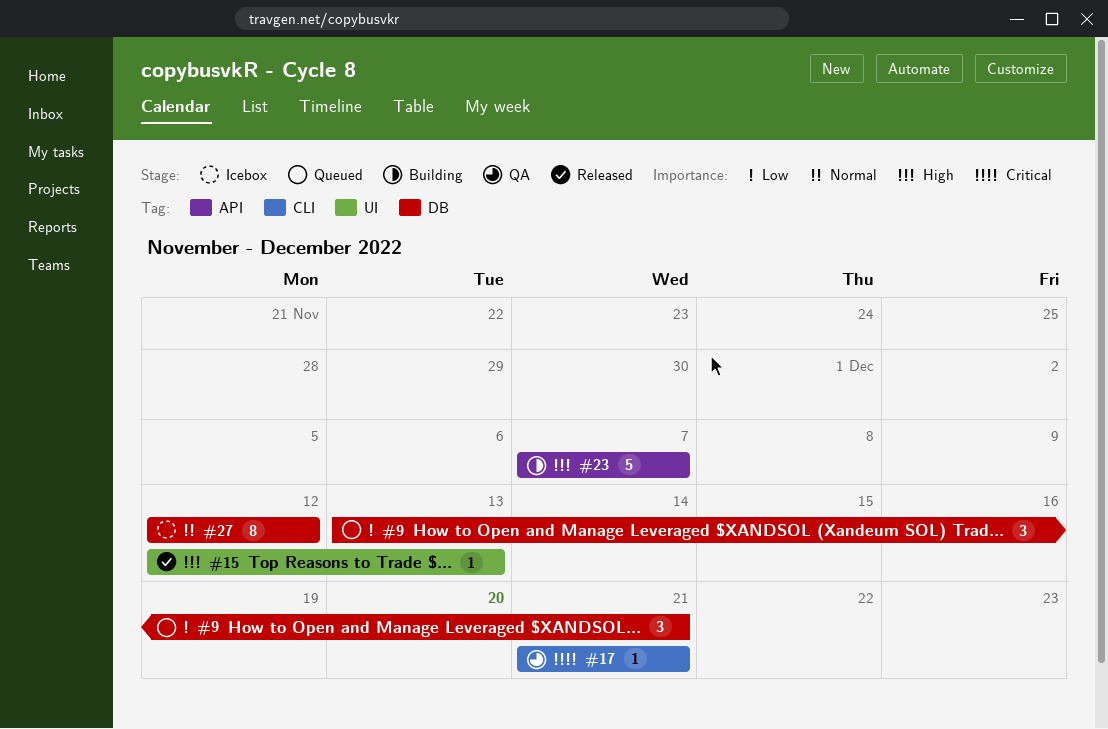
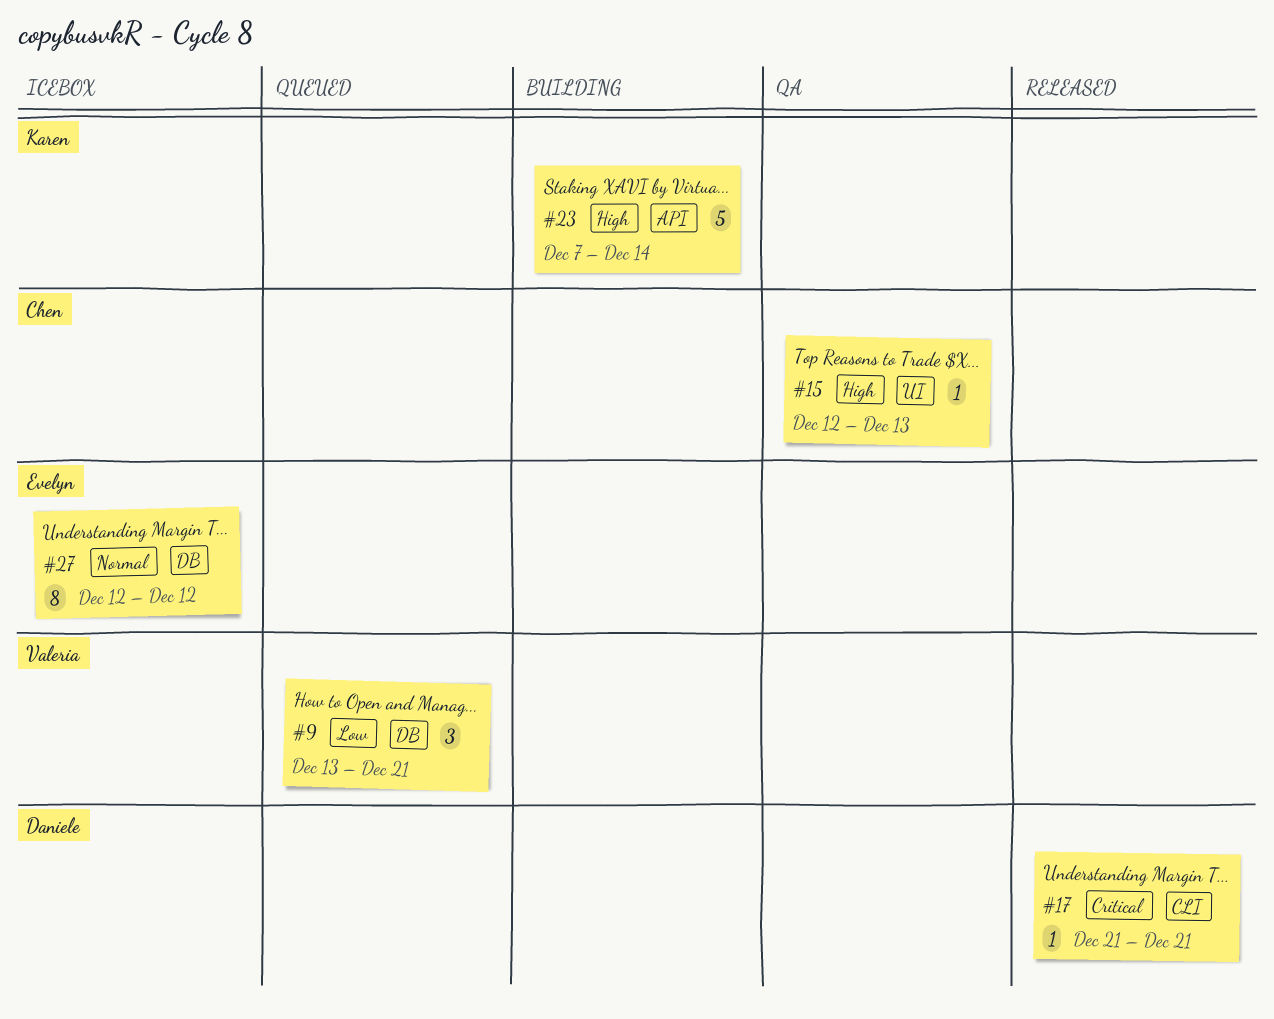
#15, status: Released -> QA
#17, status: QA -> Released
#23, due: Dec 7 -> Dec 14

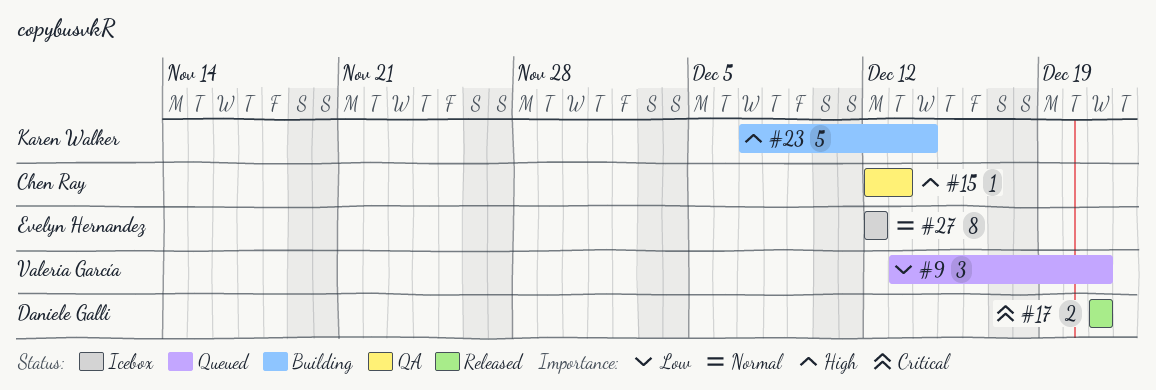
#17, estimate: 1 -> 2

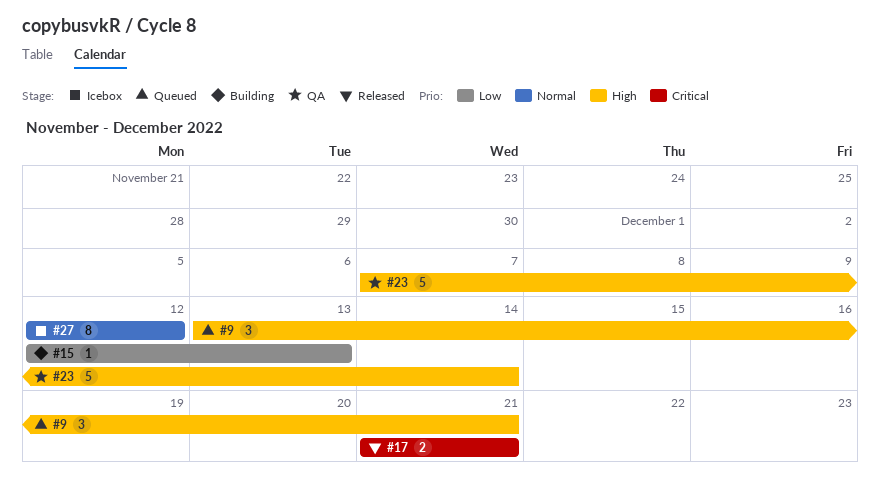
#9, priority: Low -> High
#15, status: QA -> Building
#15, priority: High -> Low
#23, status: Building -> QA

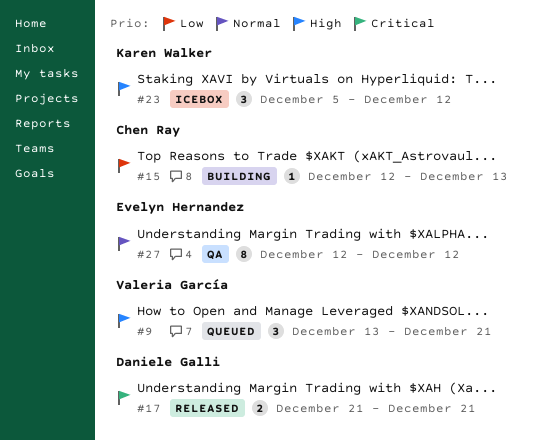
#23, status: QA -> Icebox
#23, estimate: 5 -> 3
#23, start: Dec 7 -> Dec 5
#23, due: Dec 14 -> Dec 12
#27, status: Icebox -> QA

